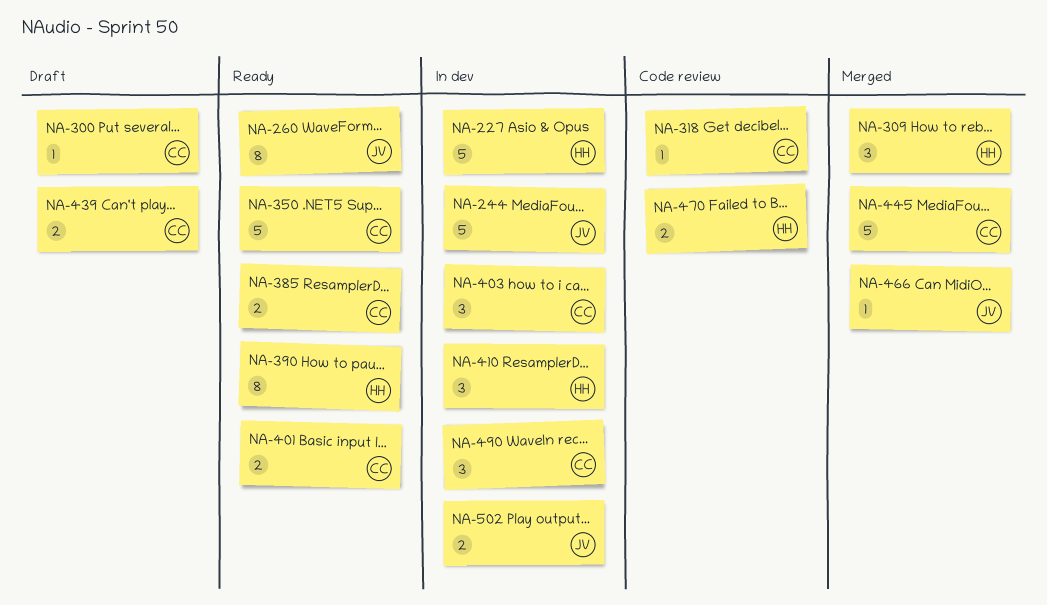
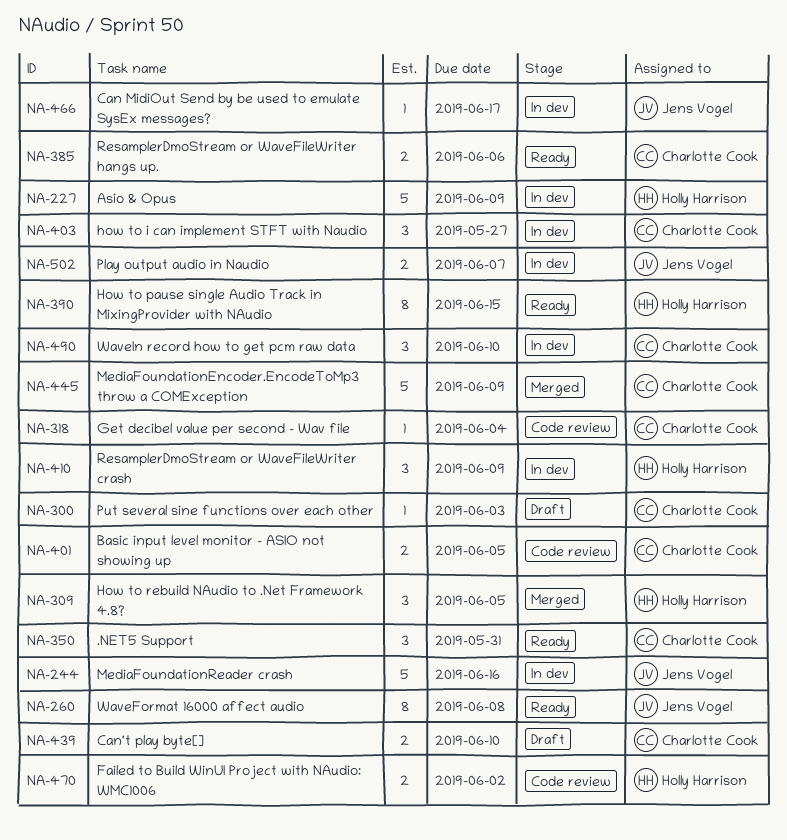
NA-350, estimate: 5 -> 3
NA-401, status: Ready -> Code review
NA-466, status: Merged -> In dev

